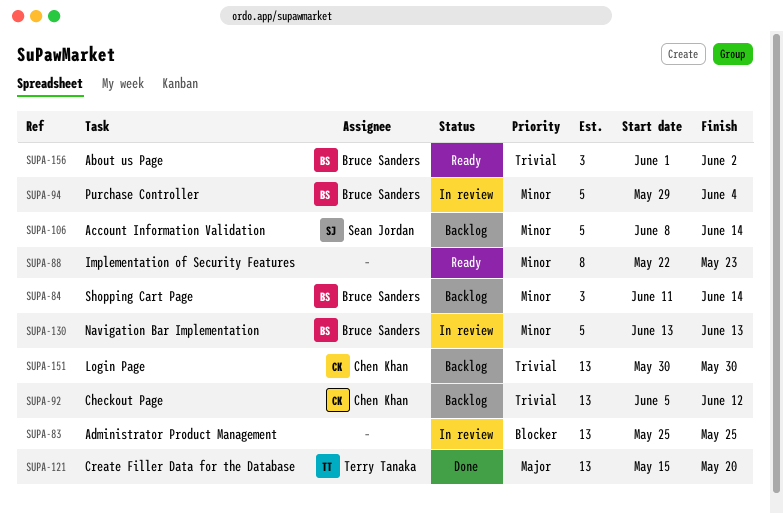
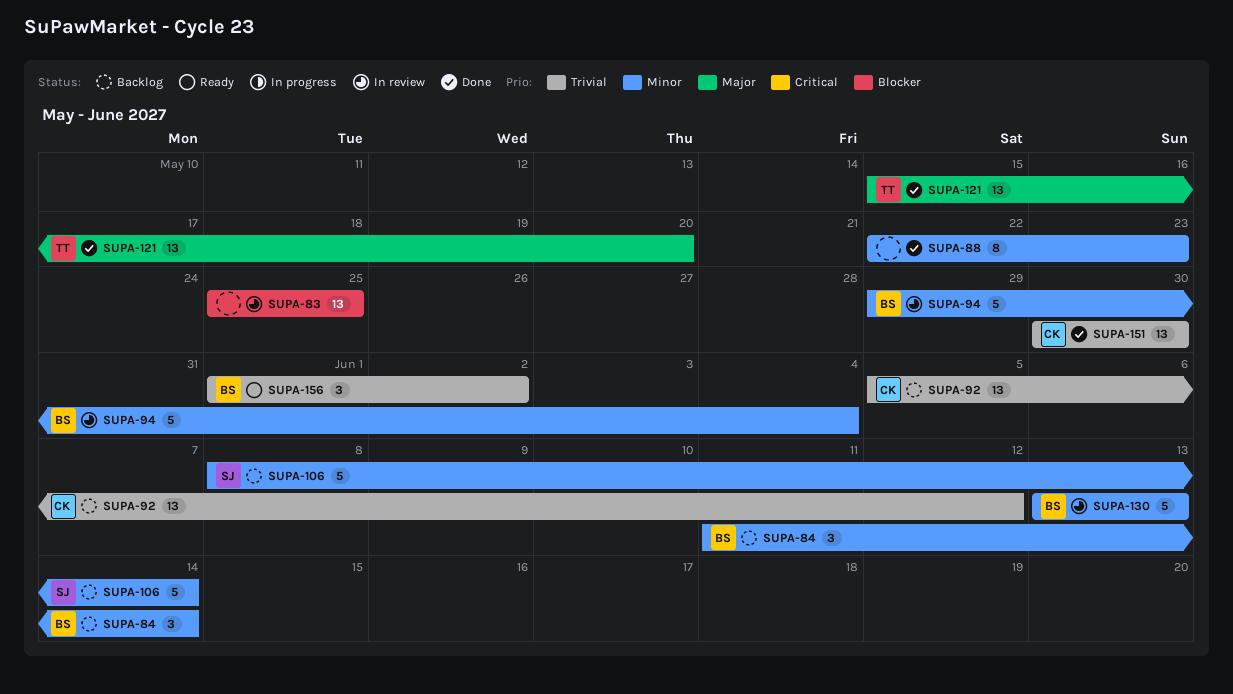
SUPA-88, status: Ready -> Done
SUPA-151, status: Backlog -> Done

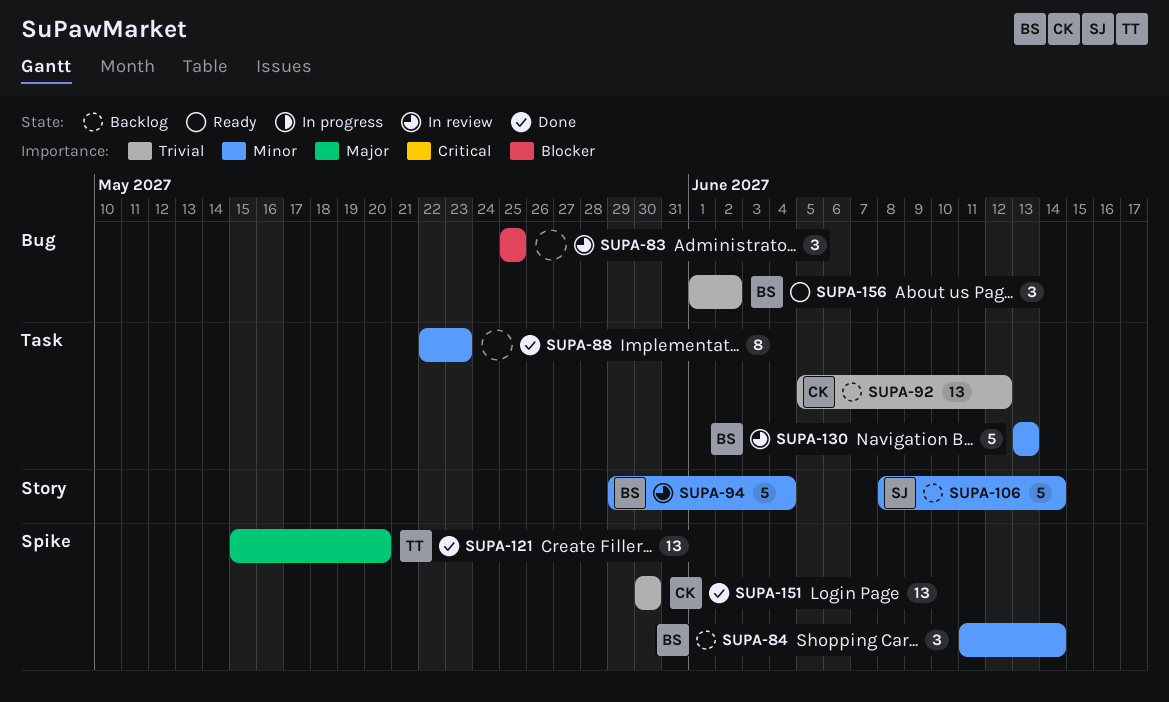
SUPA-83, estimate: 13 -> 3

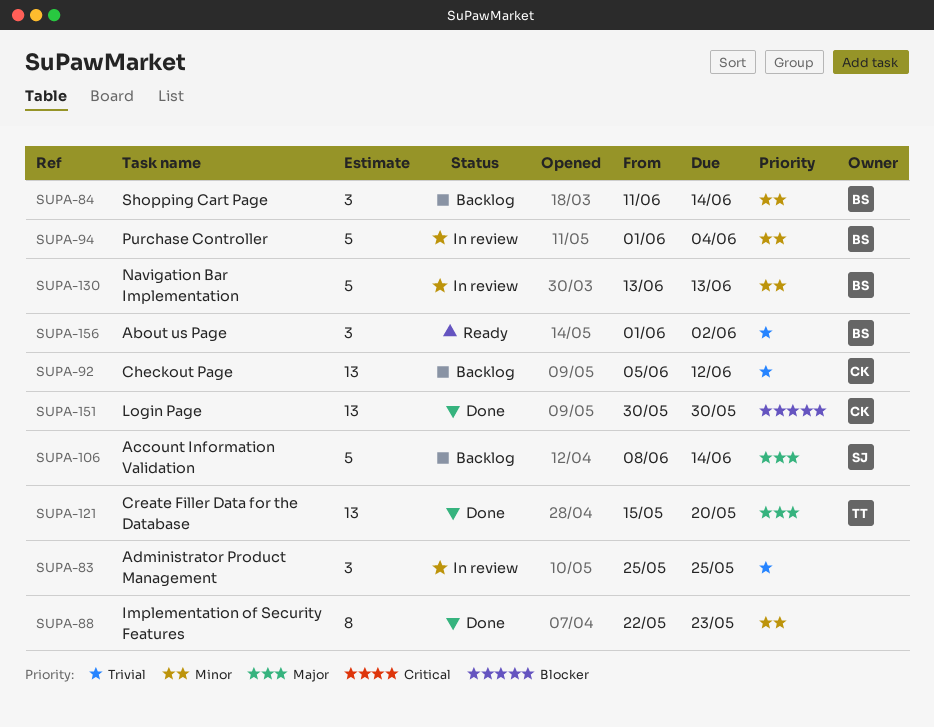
SUPA-83, priority: Blocker -> Trivial
SUPA-94, start: May 29 -> Jun 1
SUPA-106, priority: Minor -> Major
SUPA-151, priority: Trivial -> Blocker

